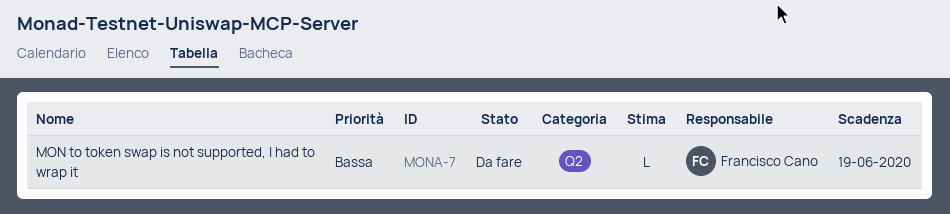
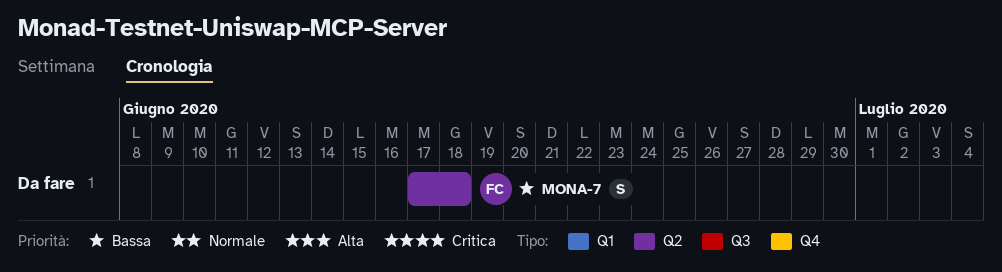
MONA-7, estimate: L -> S
MONA-7, due: Jun 19 -> Jun 18

